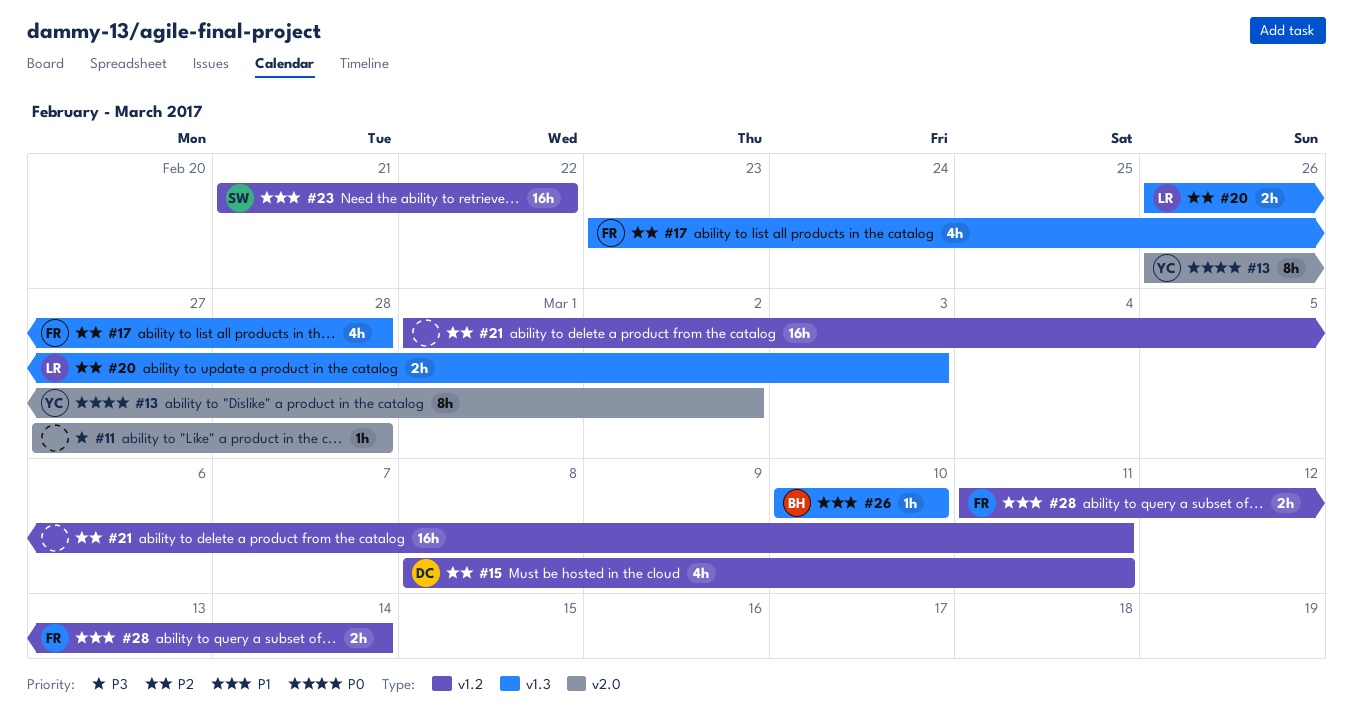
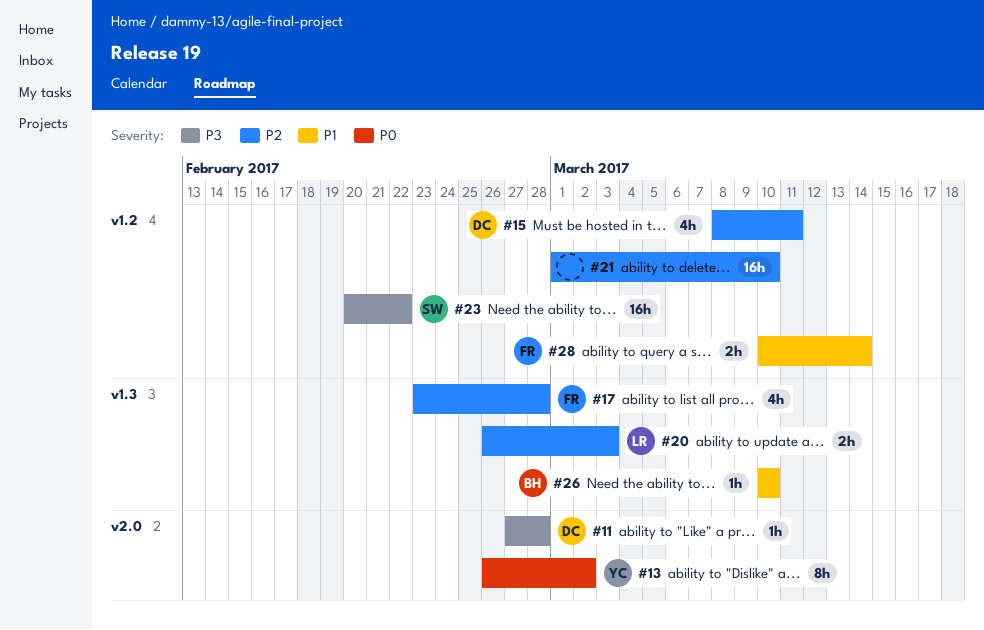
#11, owner: none -> DC
#21, due: Mar 11 -> Mar 10
#23, priority: P1 -> P3
#23, start: Feb 21 -> Feb 20
#28, start: Mar 11 -> Mar 10

